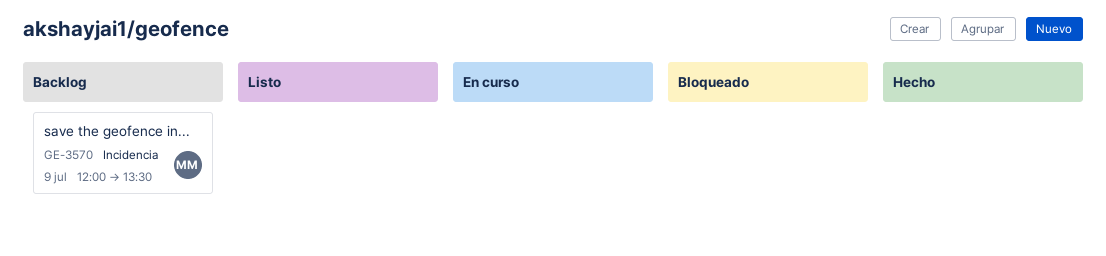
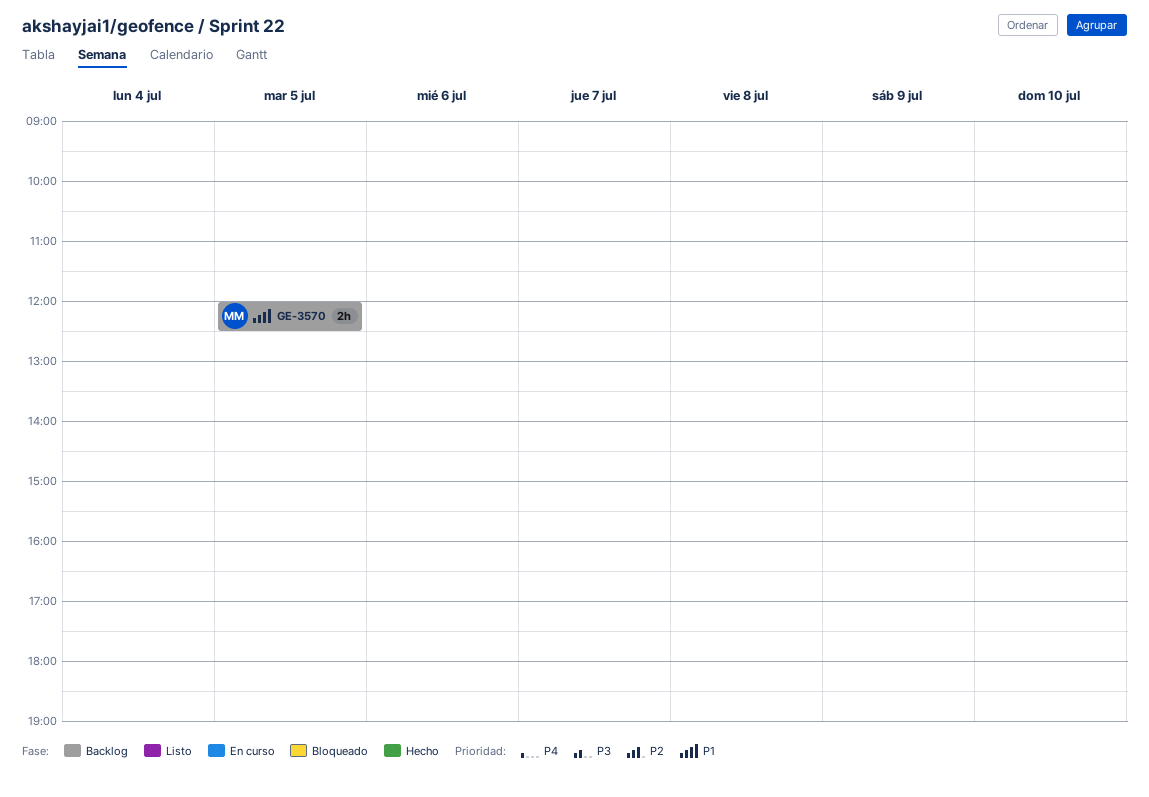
GE-3570, day: Jul 9 -> Jul 5
GE-3570, ends: 13:30 -> 12:30

